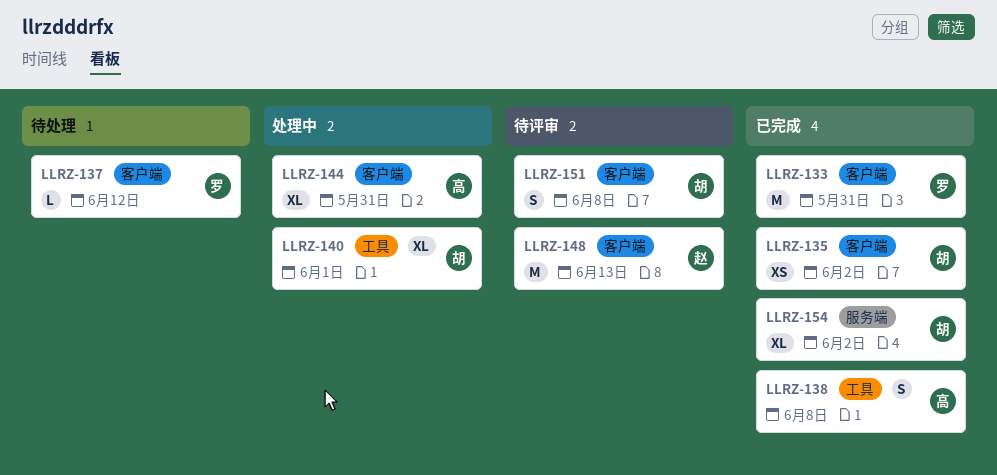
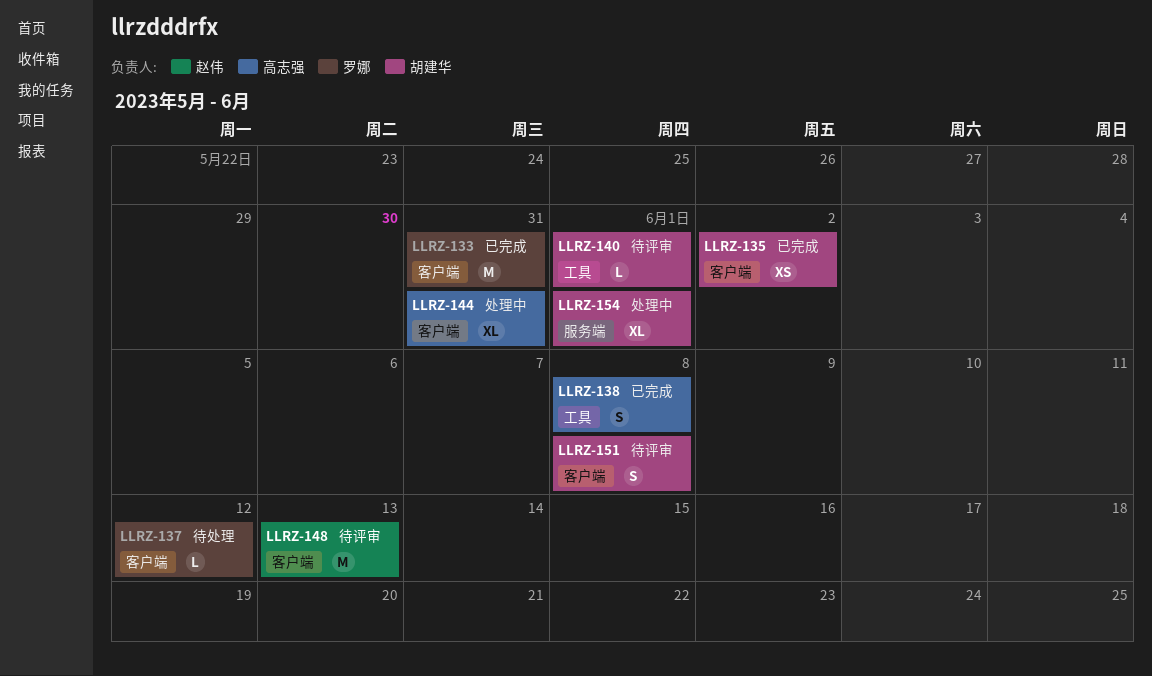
LLRZ-140, status: 处理中 -> 待评审
LLRZ-140, estimate: XL -> L
LLRZ-154, status: 已完成 -> 处理中
LLRZ-154, due: Jun 2 -> Jun 1

